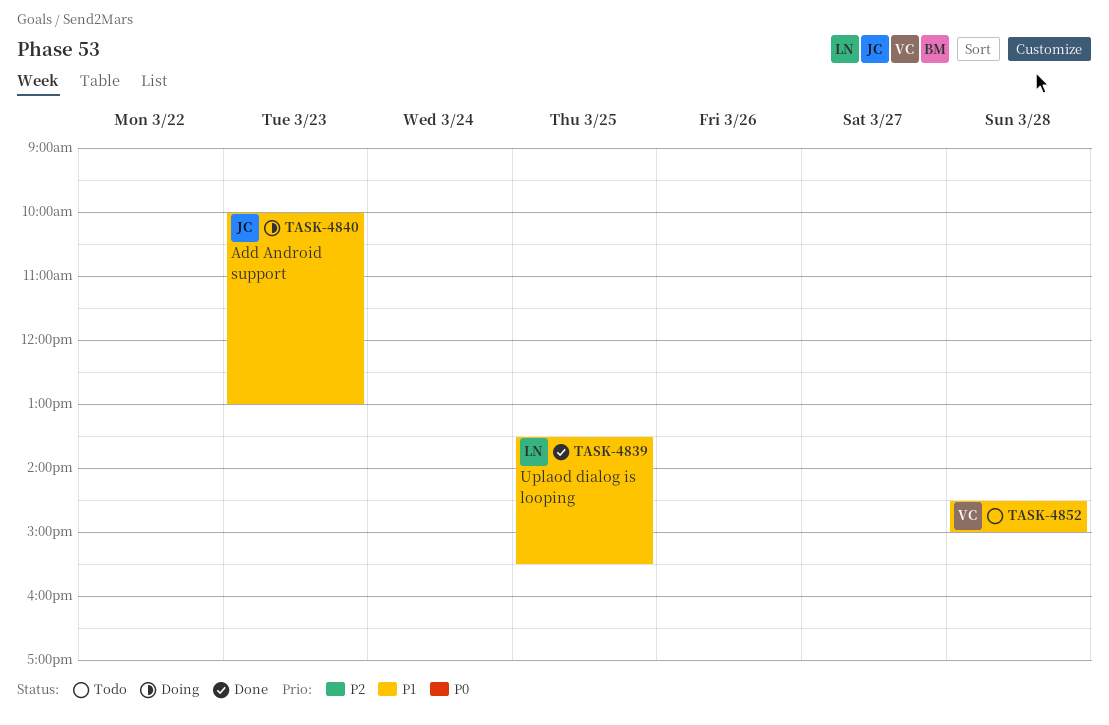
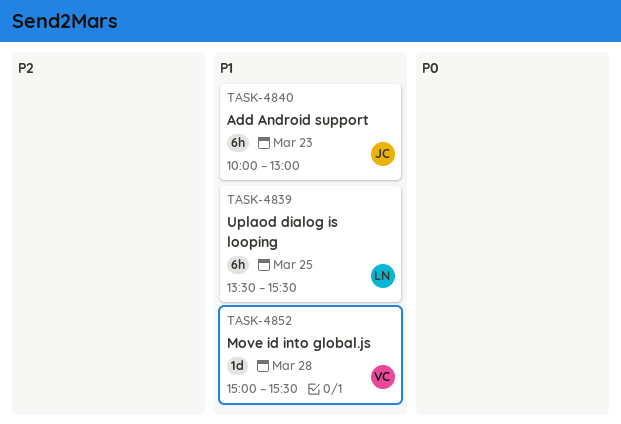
TASK-4852, begins: 14:30 -> 15:00
TASK-4852, ends: 15:00 -> 15:30

